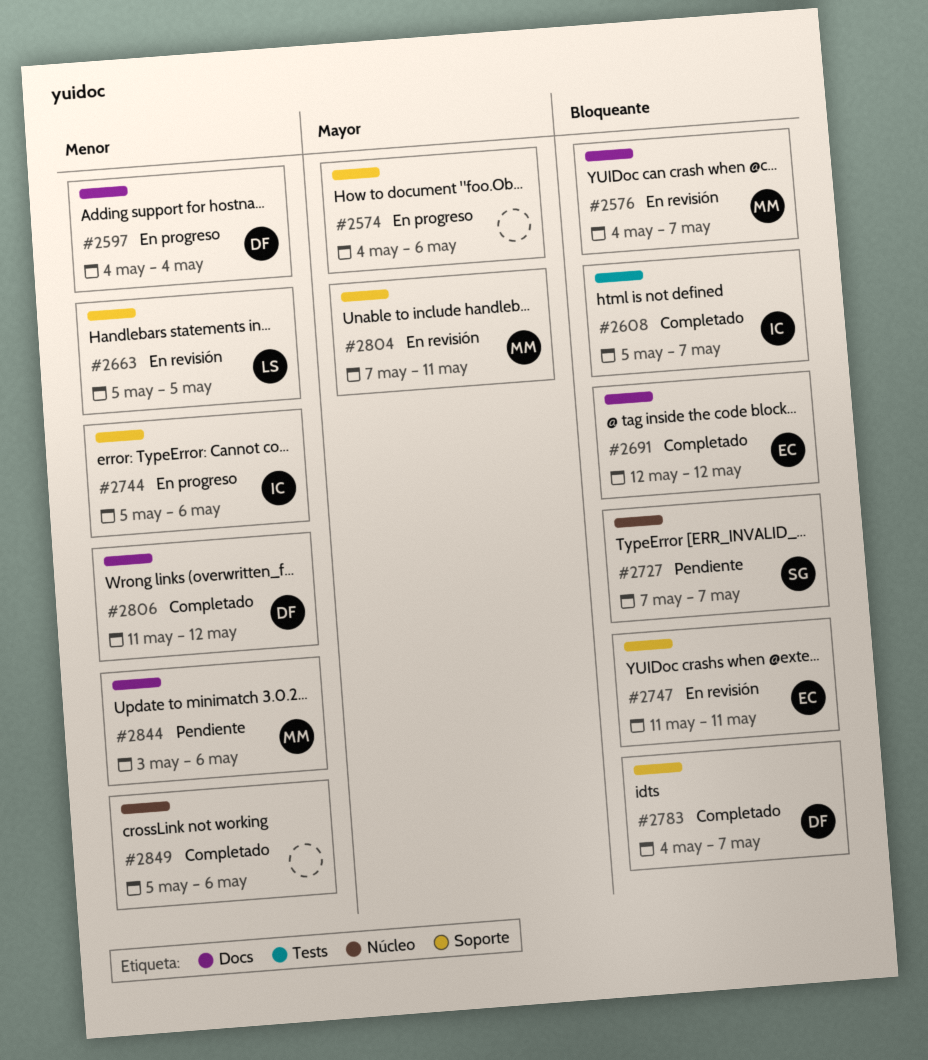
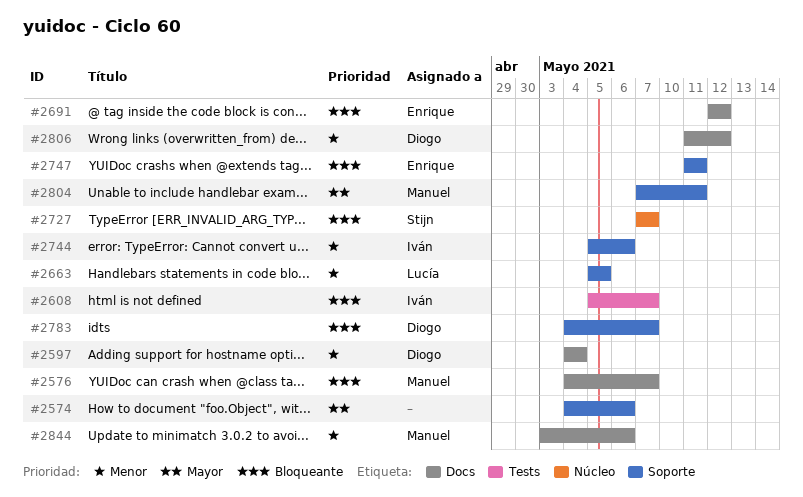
#2849: present -> none

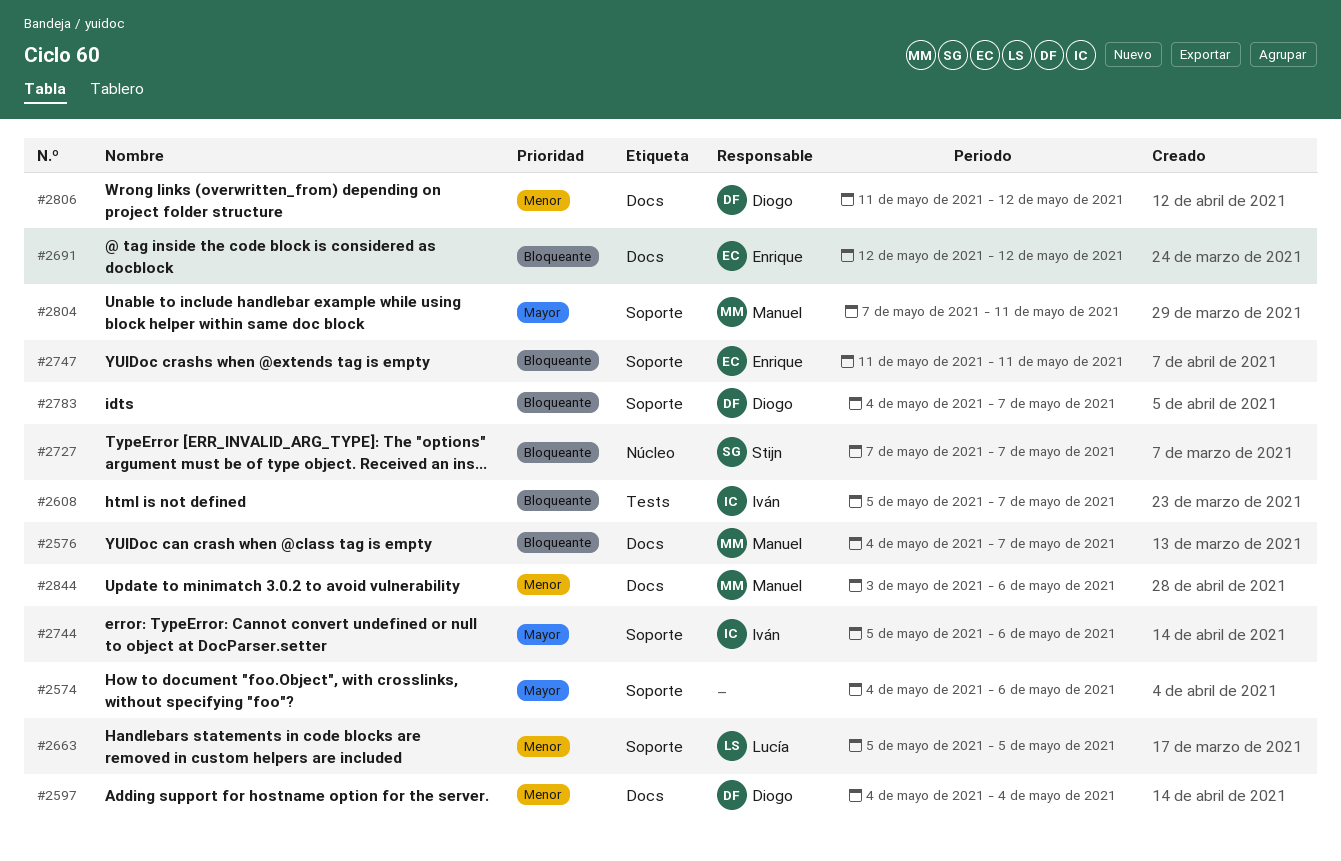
#2744, priority: Menor -> Mayor

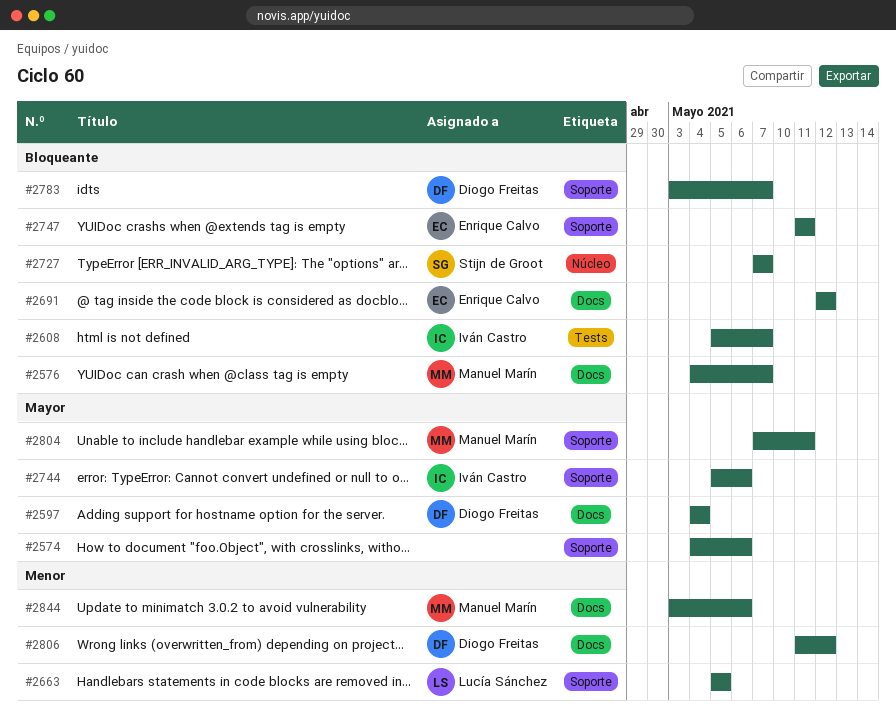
#2597, priority: Menor -> Mayor
#2783, start: May 4 -> May 3

